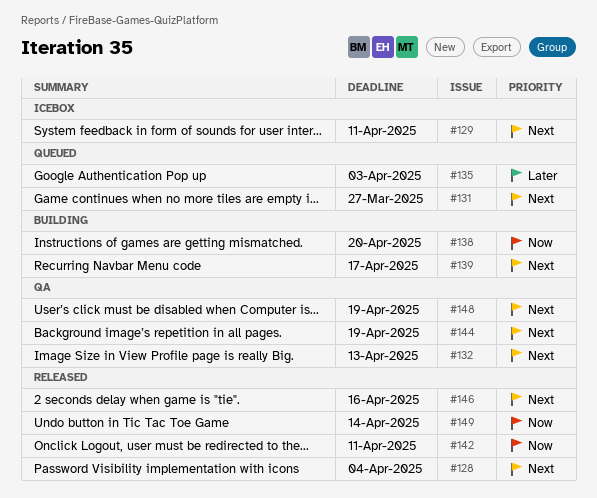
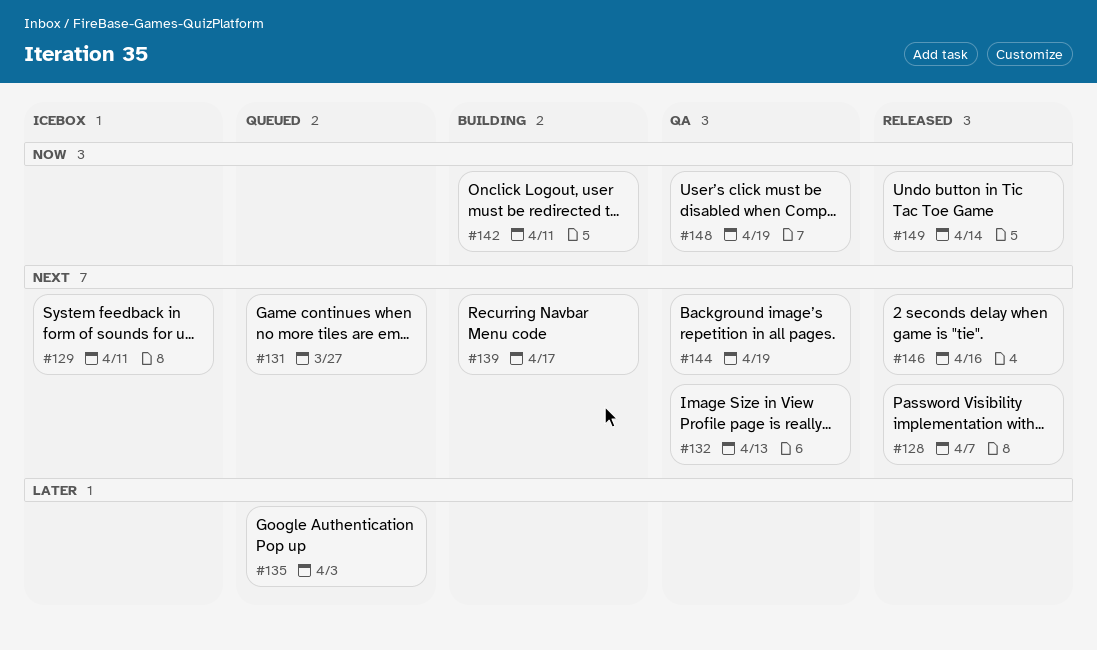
#128, due: Apr 4 -> Apr 7
#138: present -> none
#142, status: Released -> Building
#148, priority: Next -> Now

